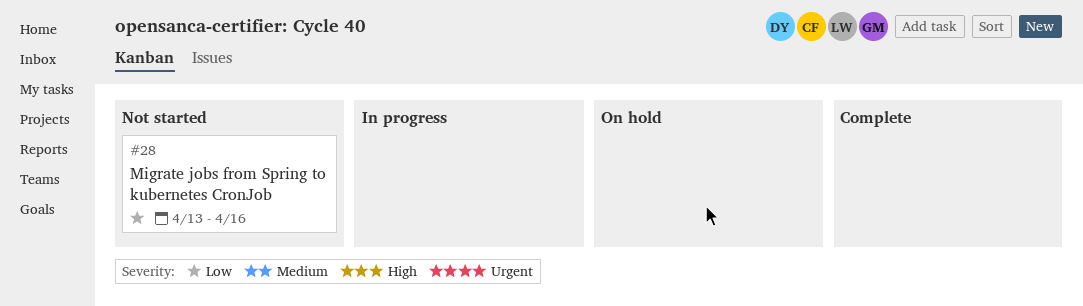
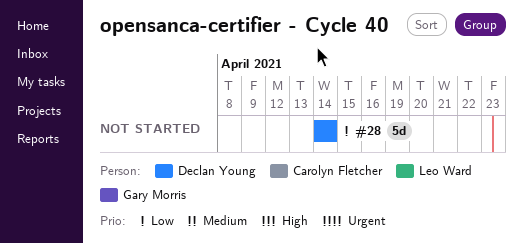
#28, start: Apr 13 -> Apr 14
#28, due: Apr 16 -> Apr 14

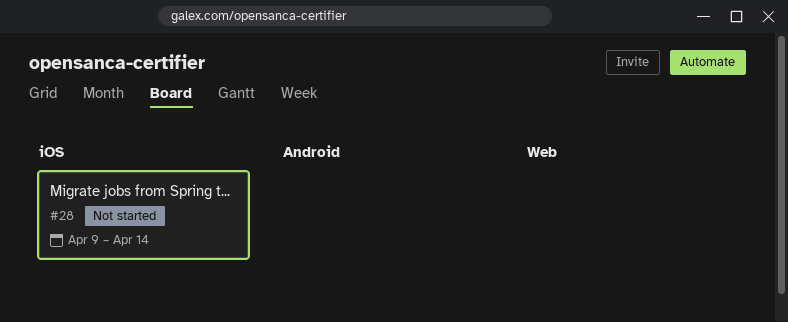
#28, start: Apr 14 -> Apr 9

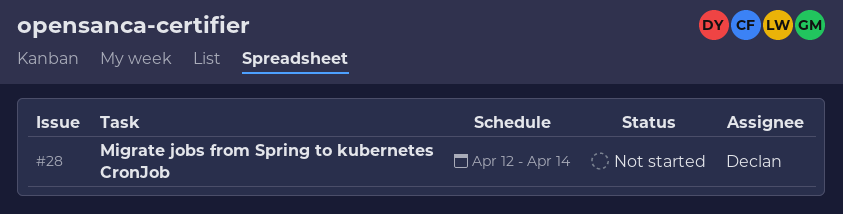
#28, start: Apr 9 -> Apr 12

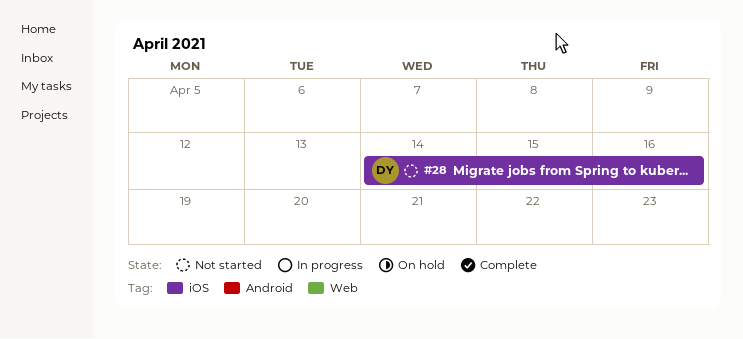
#28, start: Apr 12 -> Apr 14
#28, due: Apr 14 -> Apr 16

